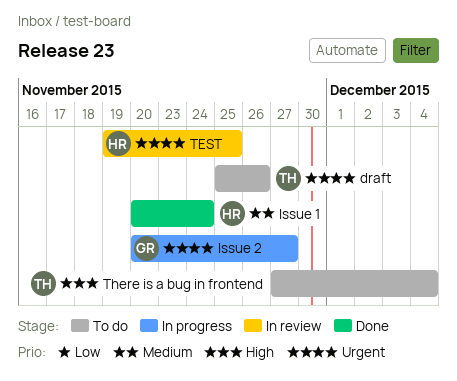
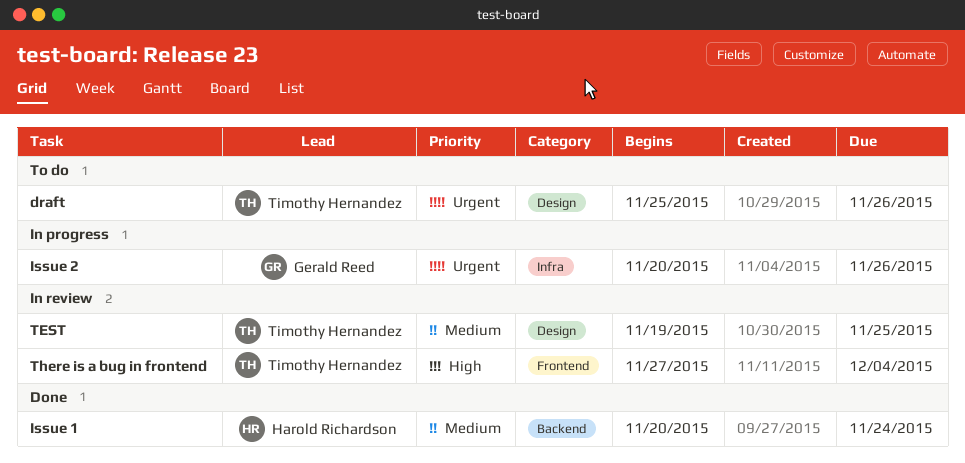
Issue 2, due: Nov 27 -> Nov 26
TEST, owner: Harold Richardson -> Timothy Hernandez
TEST, priority: Urgent -> Medium
There is a bug in frontend, status: To do -> In review

